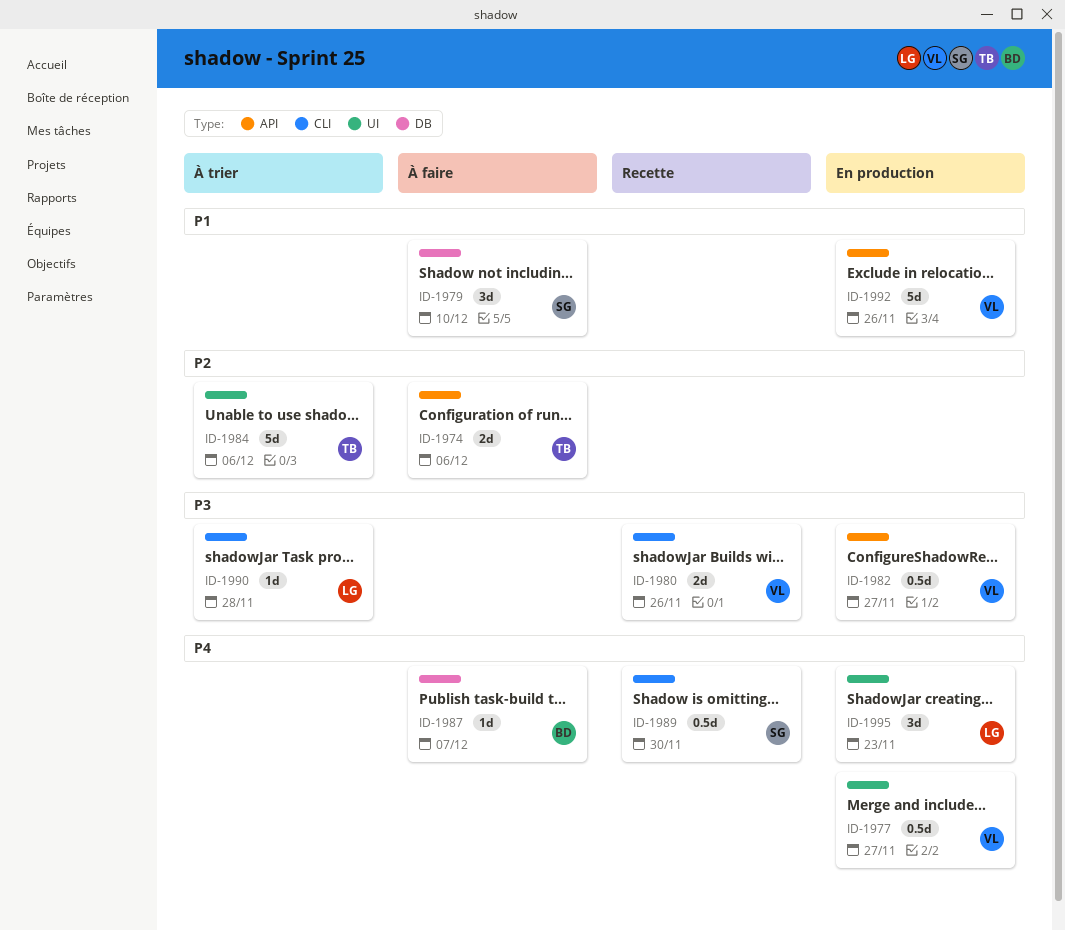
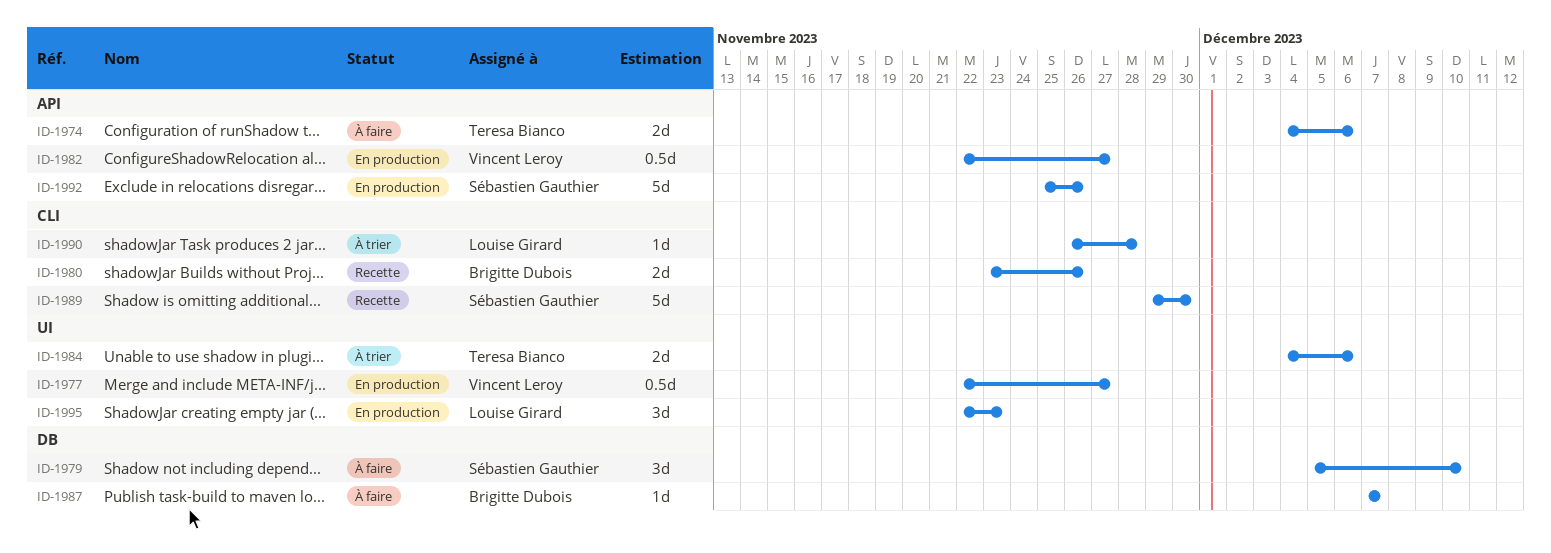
ID-1980, owner: Vincent Leroy -> Brigitte Dubois
ID-1984, estimate: 5d -> 2d
ID-1989, estimate: 0.5d -> 5d
ID-1992, owner: Vincent Leroy -> Sébastien Gauthier

